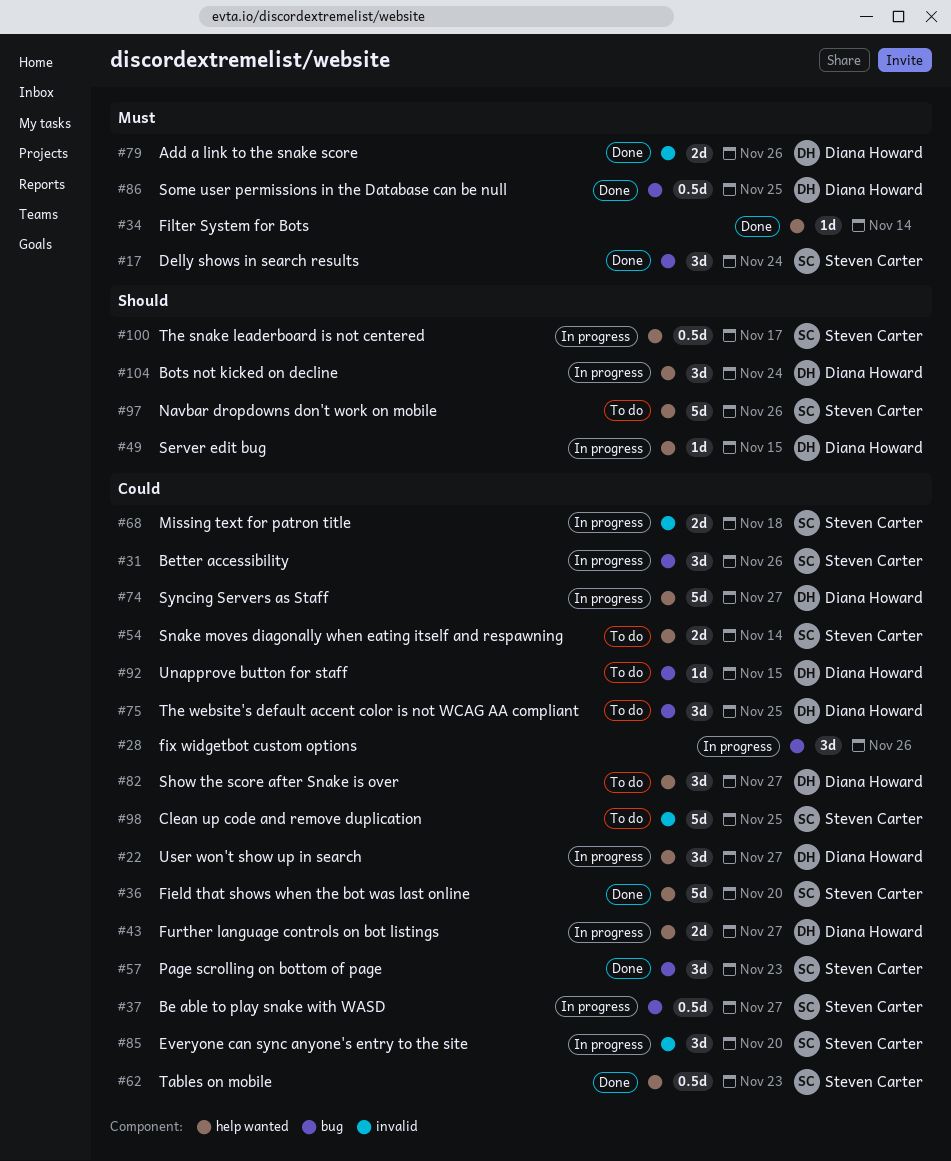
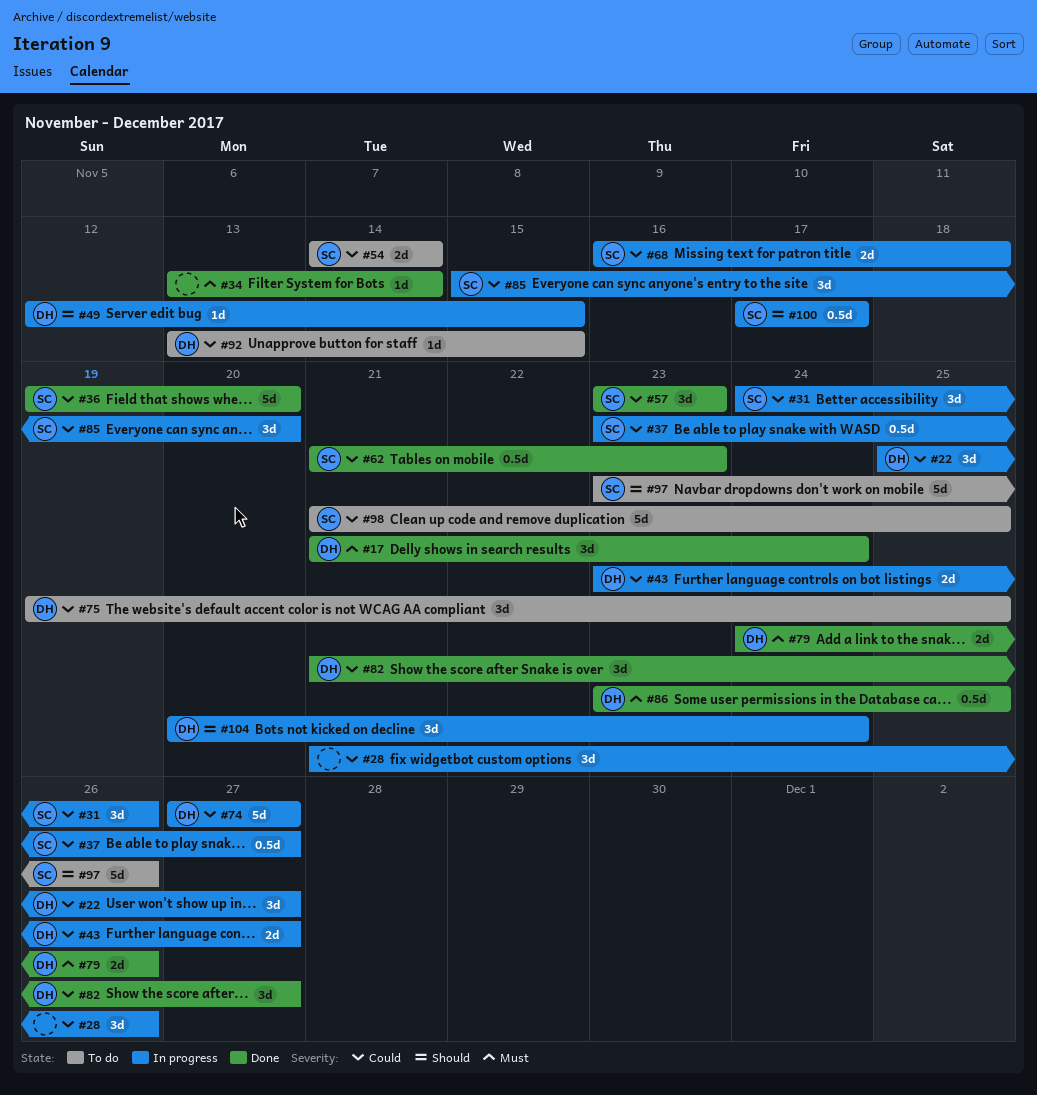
#17, owner: Steven Carter -> Diana Howard
#82, status: To do -> Done

